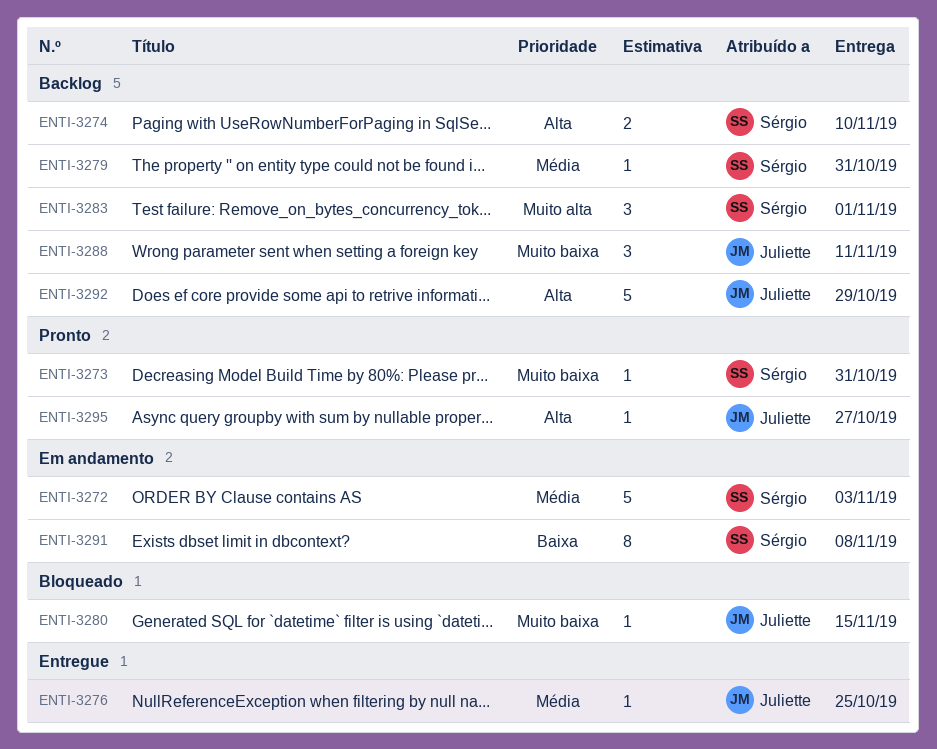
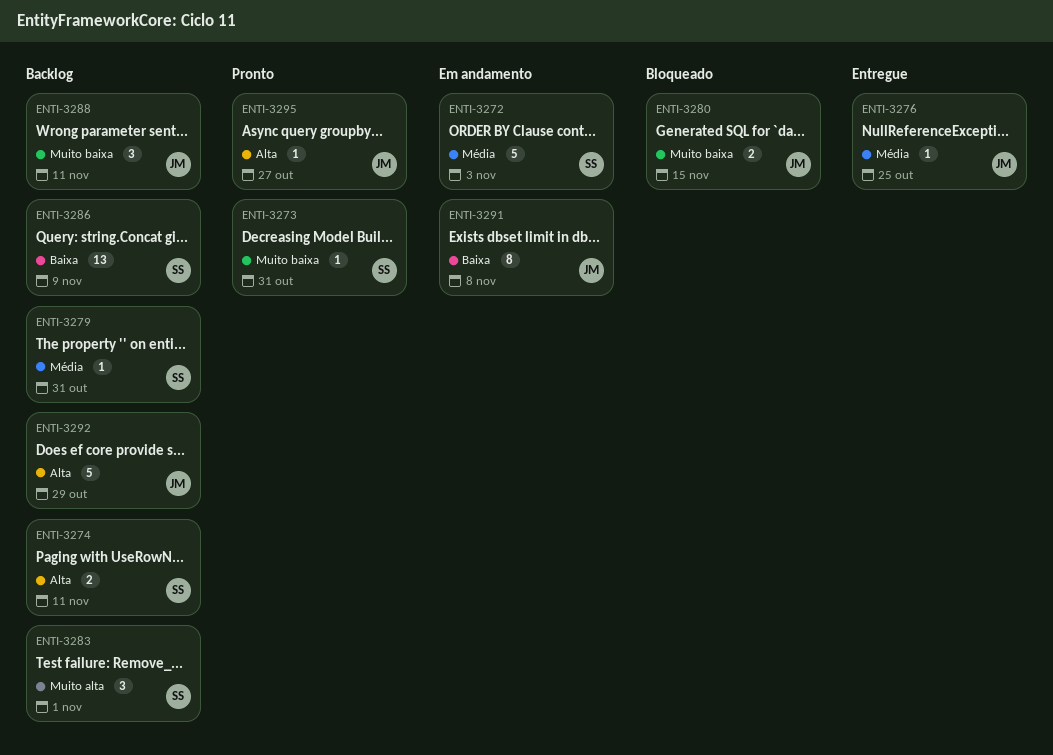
ENTI-3274, due: Nov 10 -> Nov 11
ENTI-3280, estimate: 1 -> 2
ENTI-3286: none -> present
ENTI-3291, owner: Sérgio -> Juliette

